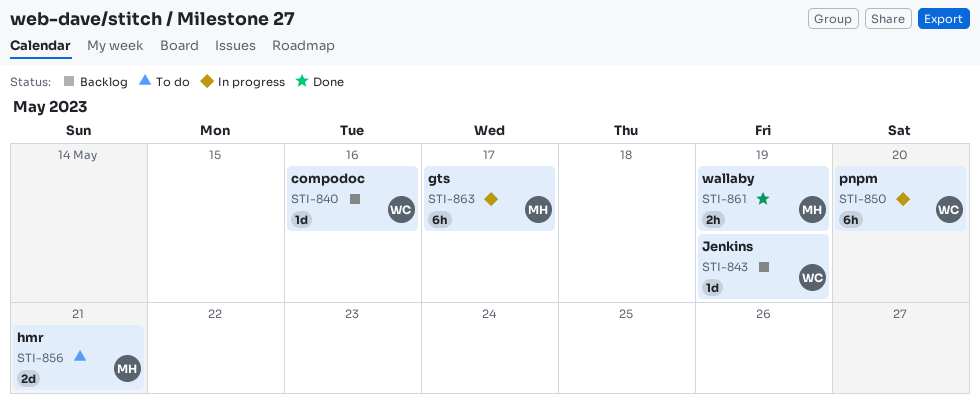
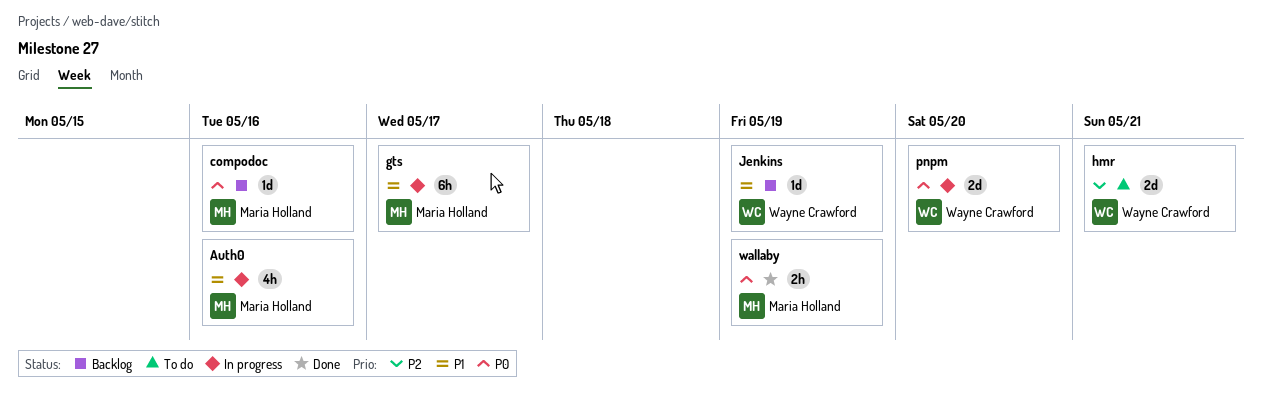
Auth0: none -> present
compodoc, owner: Wayne Crawford -> Maria Holland
hmr, owner: Maria Holland -> Wayne Crawford
pnpm, estimate: 6h -> 2d

